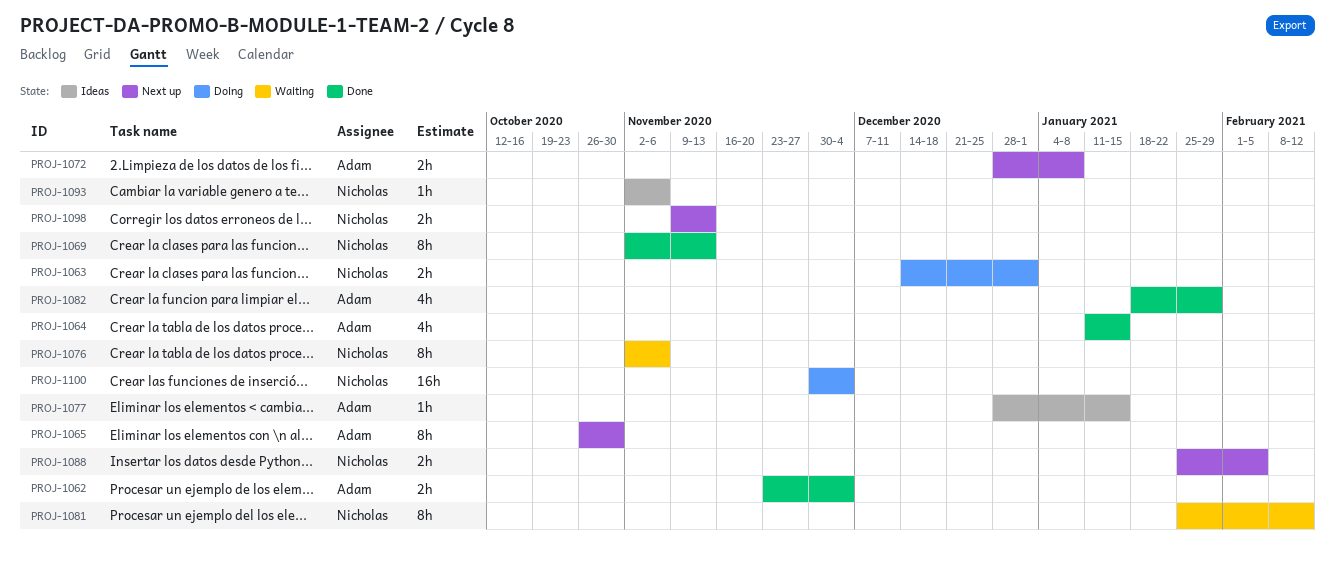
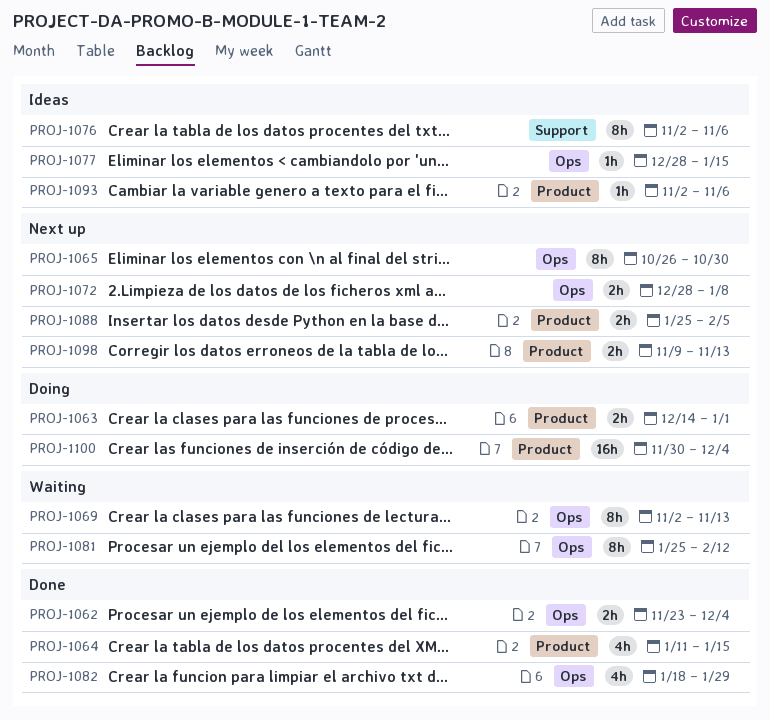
PROJ-1069, status: Done -> Waiting
PROJ-1076, status: Waiting -> Ideas

